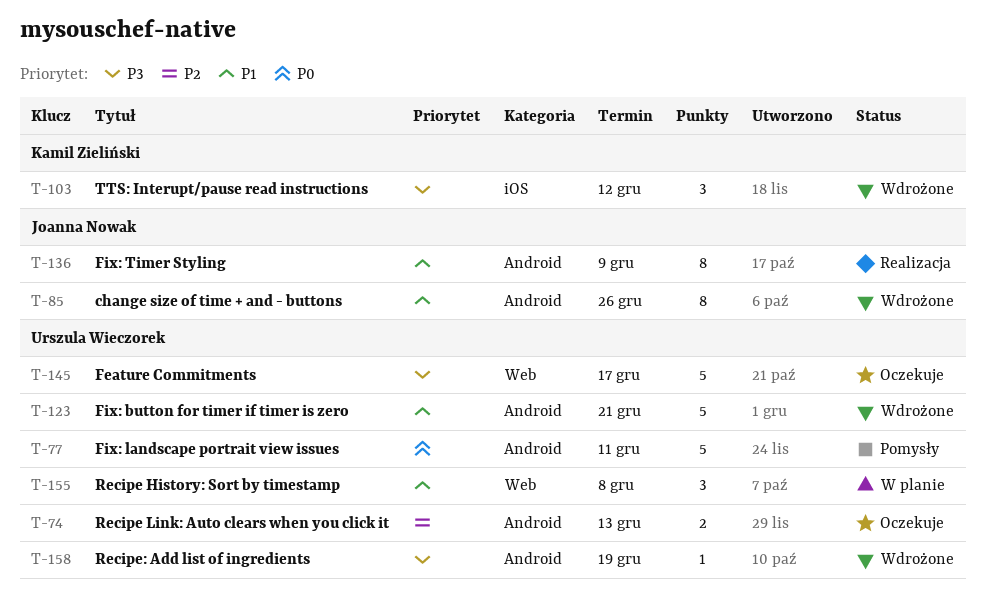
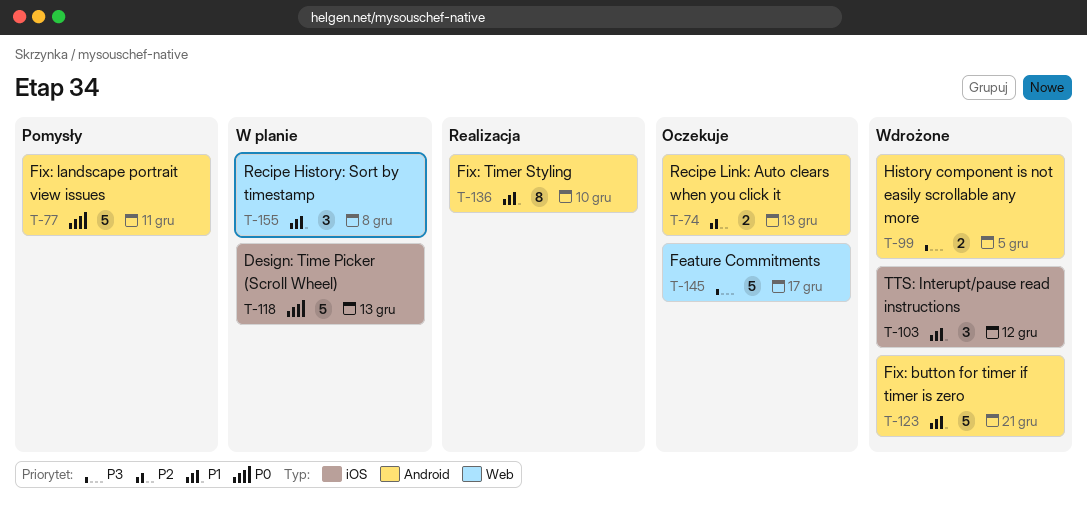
T-85: present -> none
T-99: none -> present
T-103, priority: P3 -> P1
T-118: none -> present
T-136, due: Dec 9 -> Dec 10
T-158: present -> none

